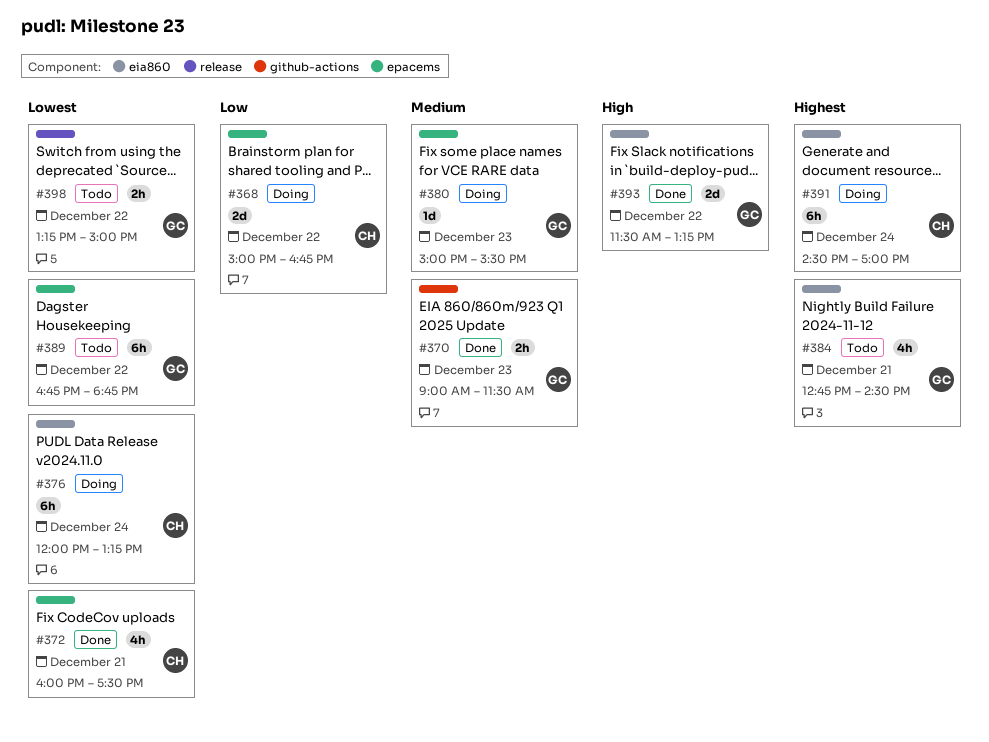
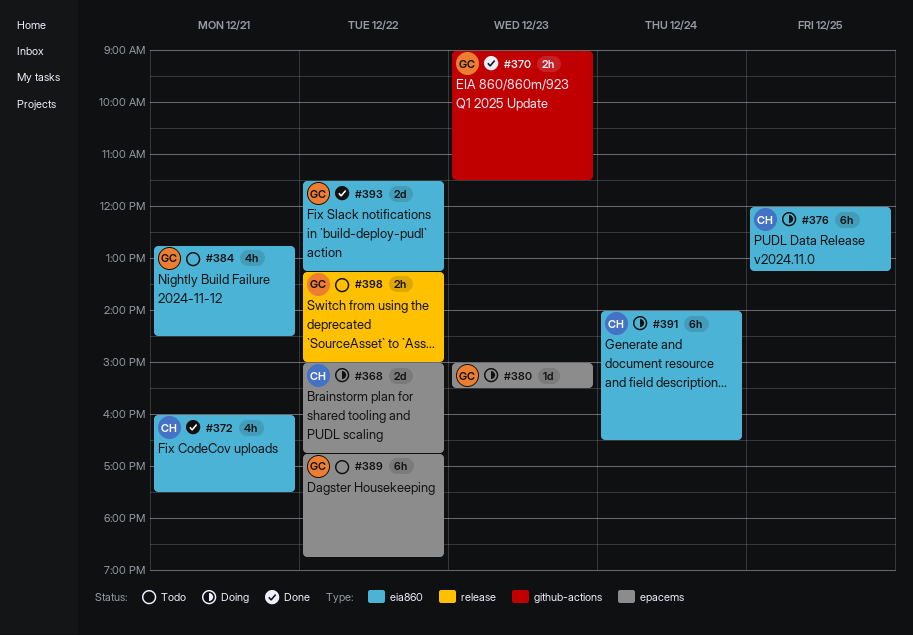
#372, label: epacems -> eia860
#376, day: Dec 24 -> Dec 25
#391, begins: 14:30 -> 14:00
#391, ends: 17:00 -> 16:30

